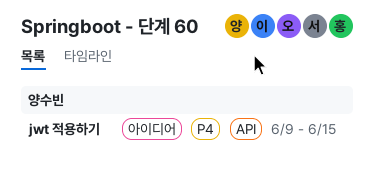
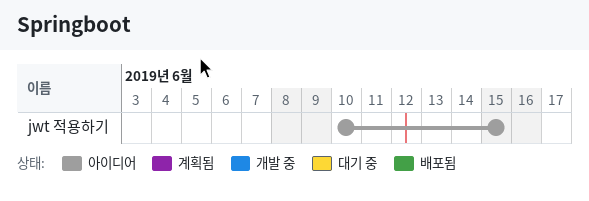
jwt 적용하기, start: Jun 9 -> Jun 10

